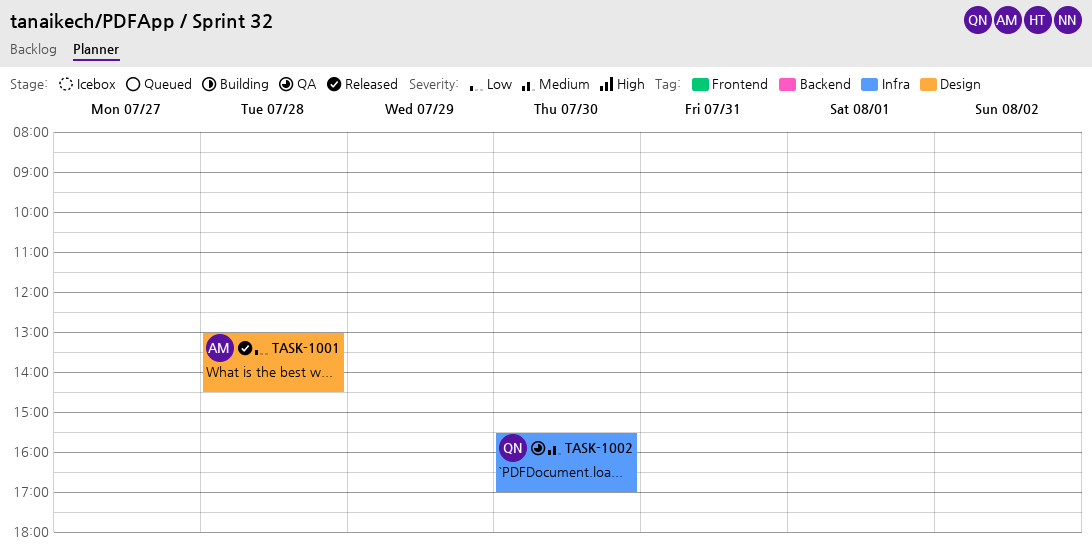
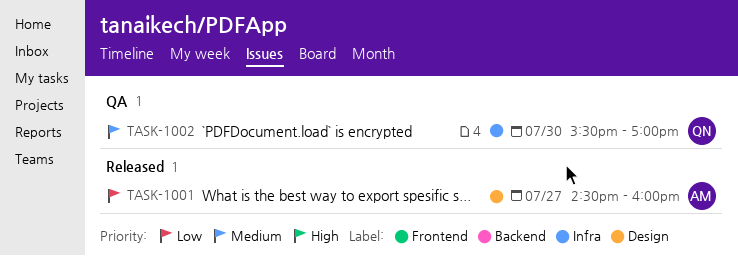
TASK-1001, day: Jul 28 -> Jul 27
TASK-1001, begins: 13:00 -> 14:30
TASK-1001, ends: 14:30 -> 16:00

